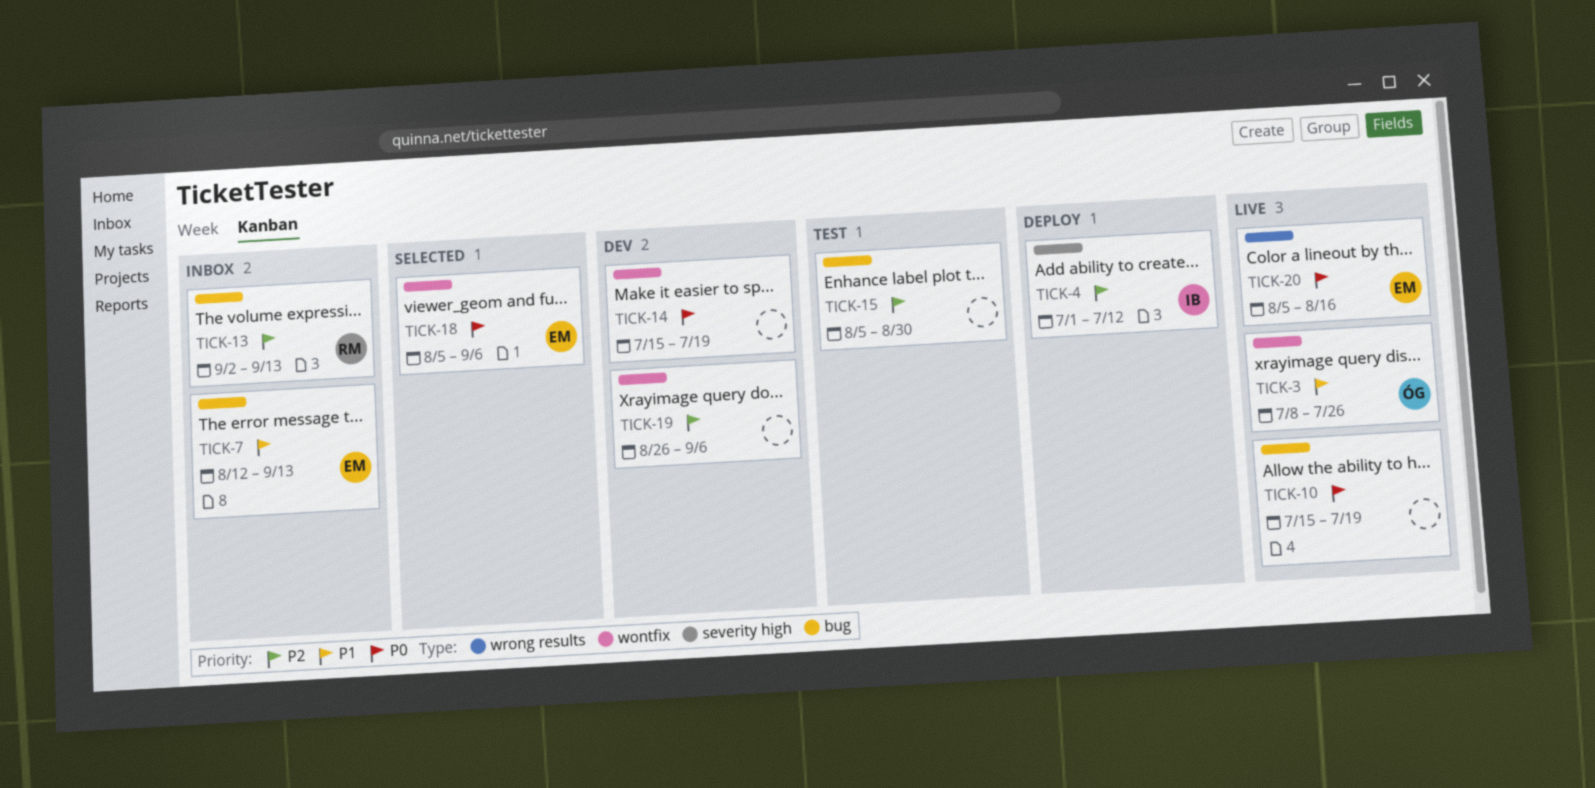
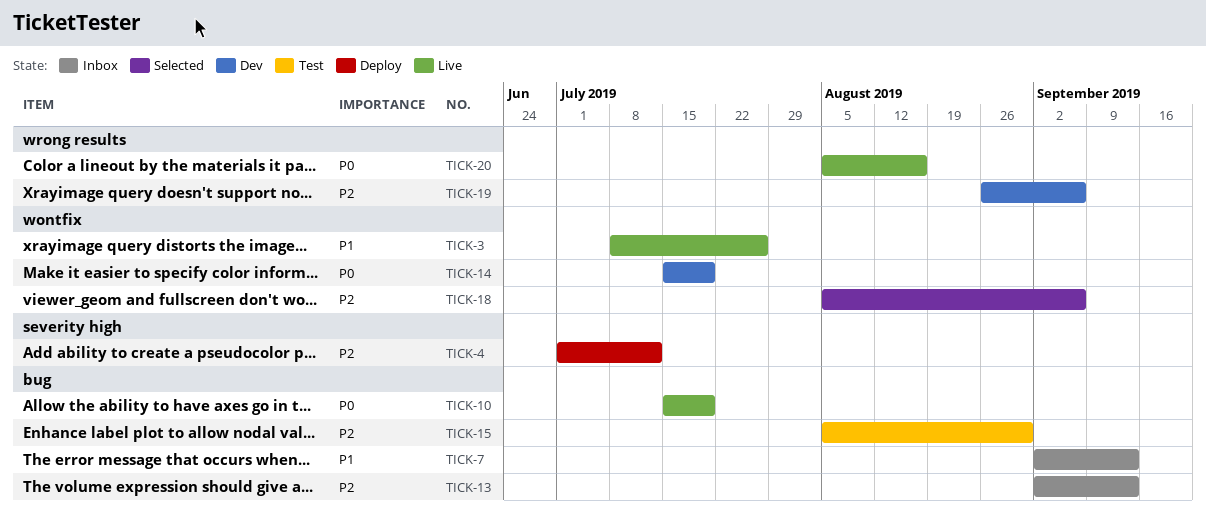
TICK-7, start: Aug 12 -> Sep 2
TICK-18, priority: P0 -> P2
TICK-19, label: wontfix -> wrong results

